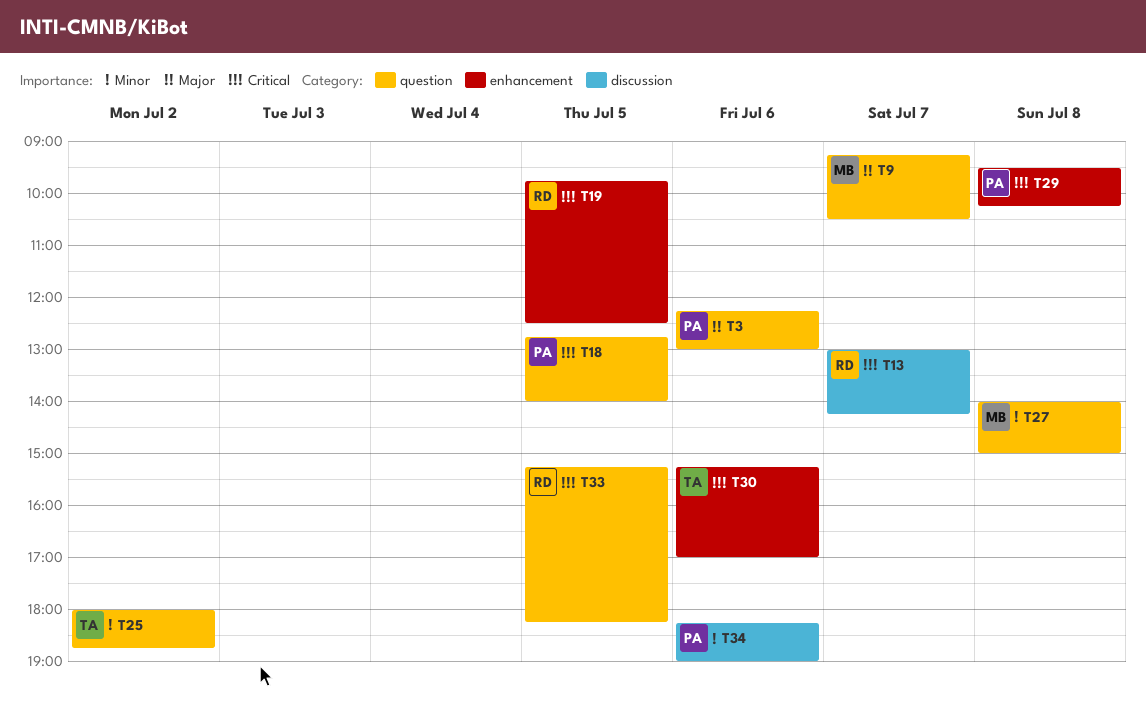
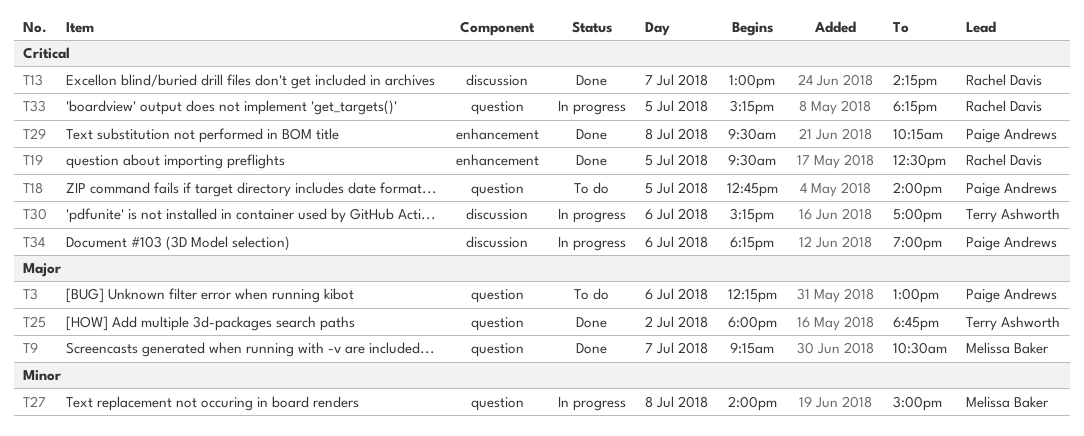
T19, begins: 09:45 -> 09:30
T25, priority: Minor -> Major
T30, label: enhancement -> discussion
T34, priority: Minor -> Critical

